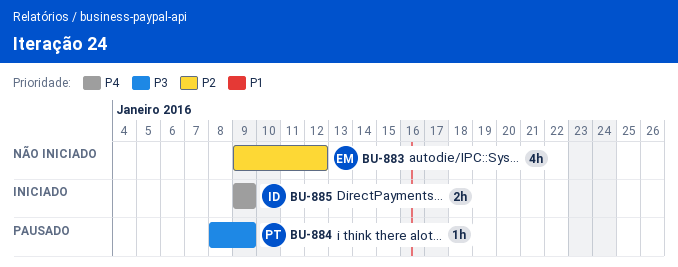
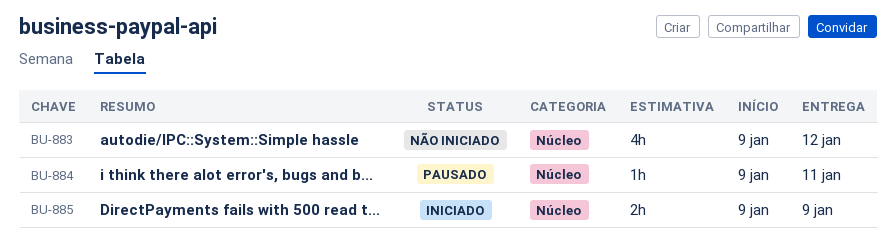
BU-884, start: Jan 8 -> Jan 9
BU-884, due: Jan 9 -> Jan 11

